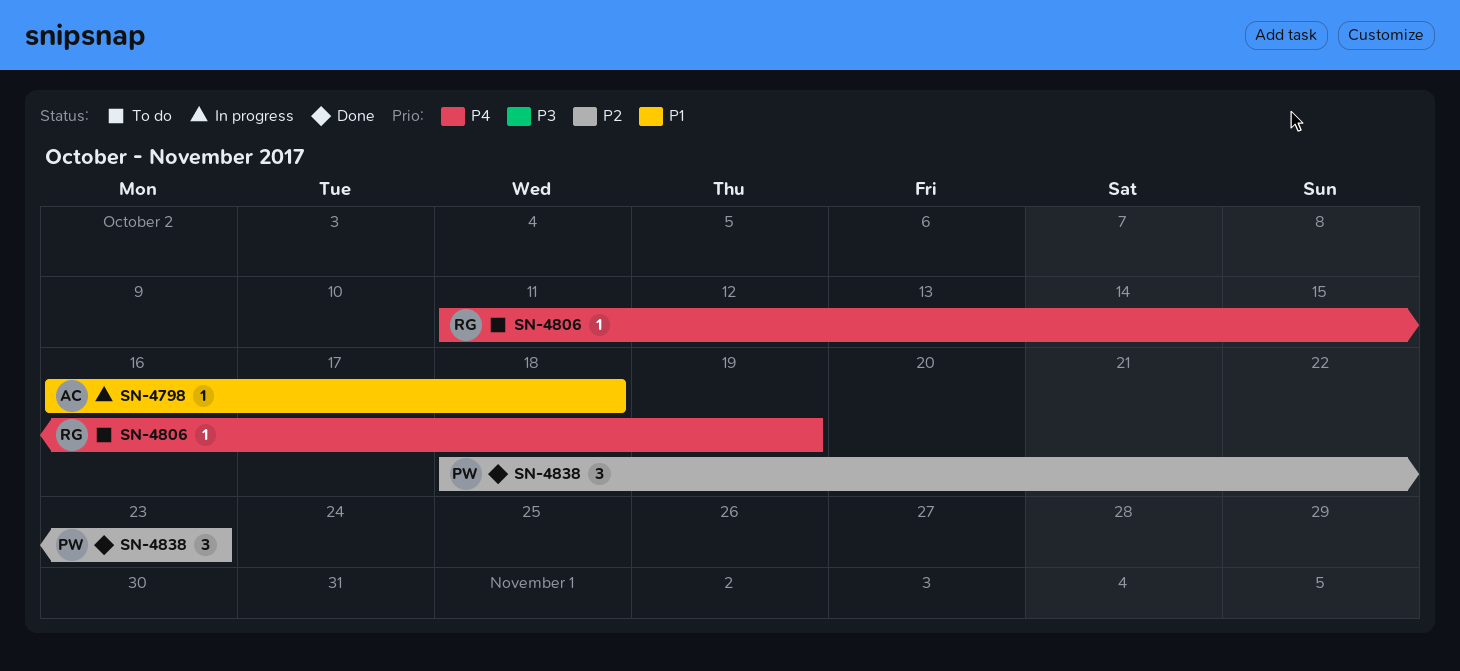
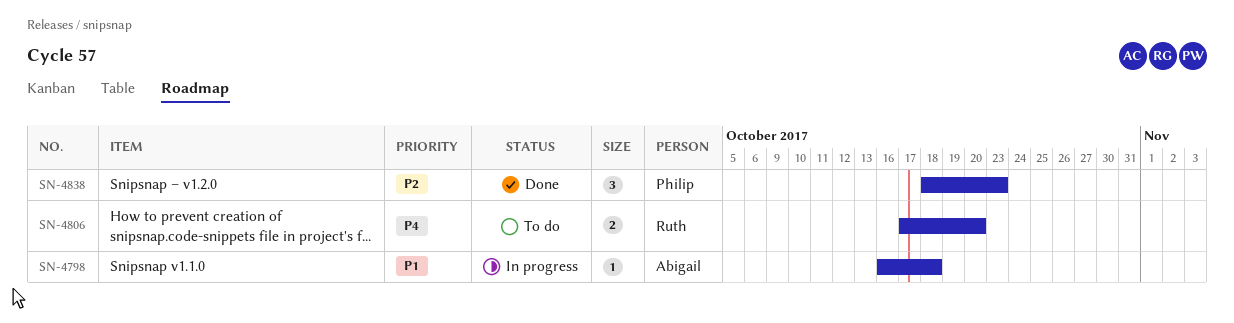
SN-4806, estimate: 1 -> 2
SN-4806, start: Oct 11 -> Oct 17
SN-4806, due: Oct 19 -> Oct 20

